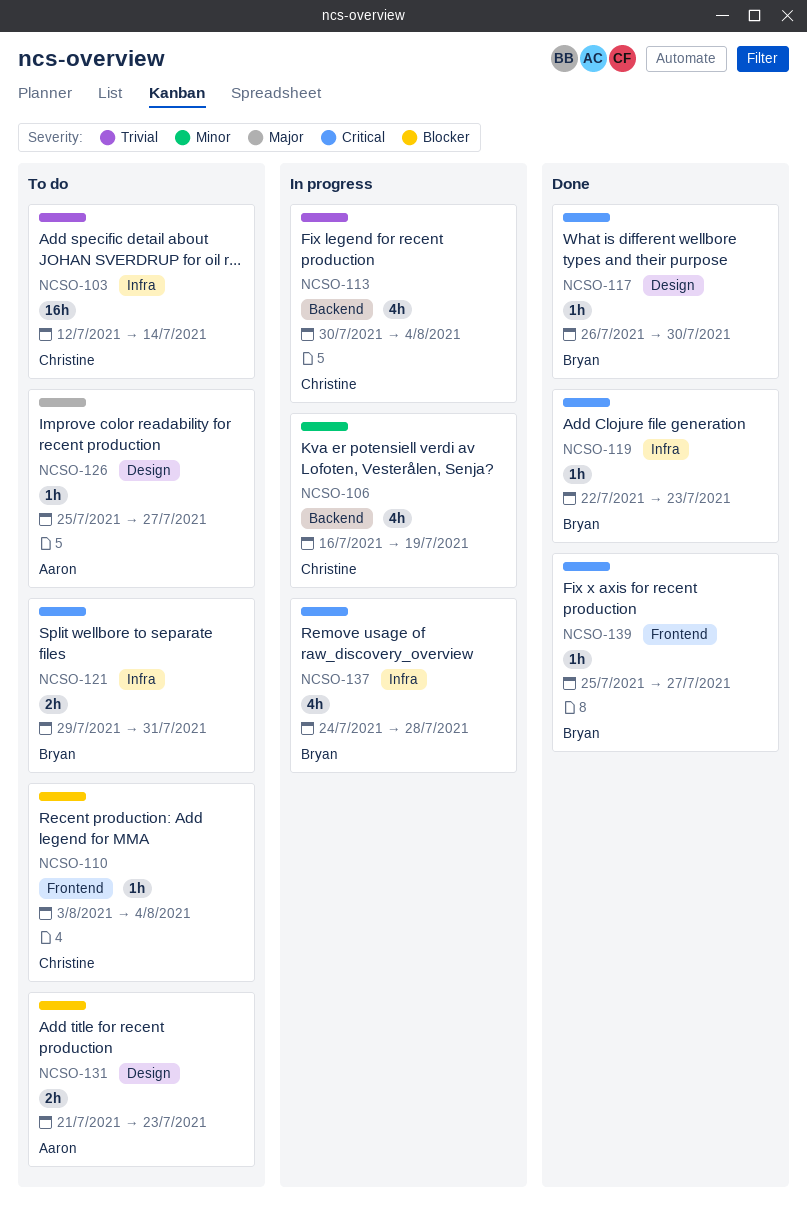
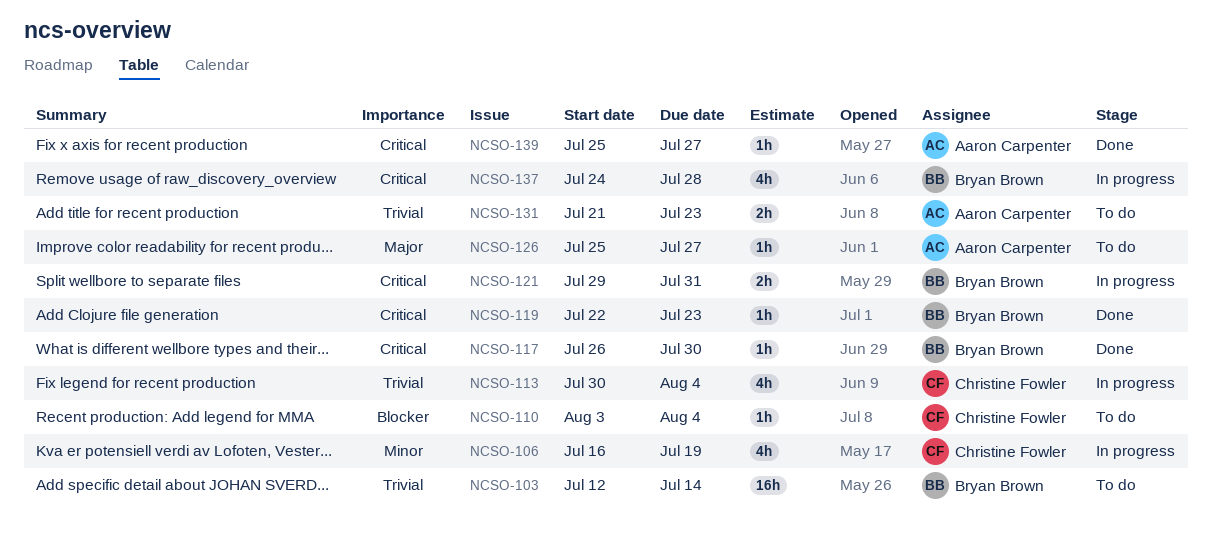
NCSO-103, owner: Christine Fowler -> Bryan Brown
NCSO-121, status: To do -> In progress
NCSO-131, priority: Blocker -> Trivial
NCSO-139, owner: Bryan Brown -> Aaron Carpenter

